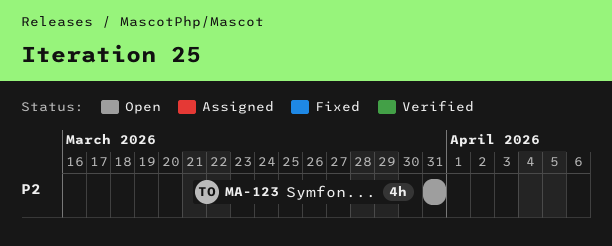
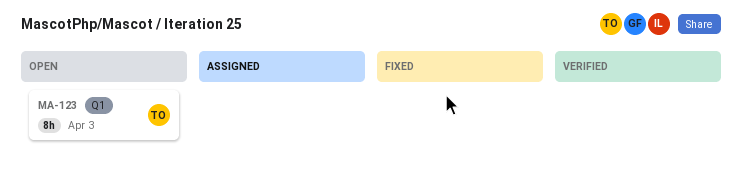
MA-123, estimate: 4h -> 8h
MA-123, due: Mar 31 -> Apr 3

